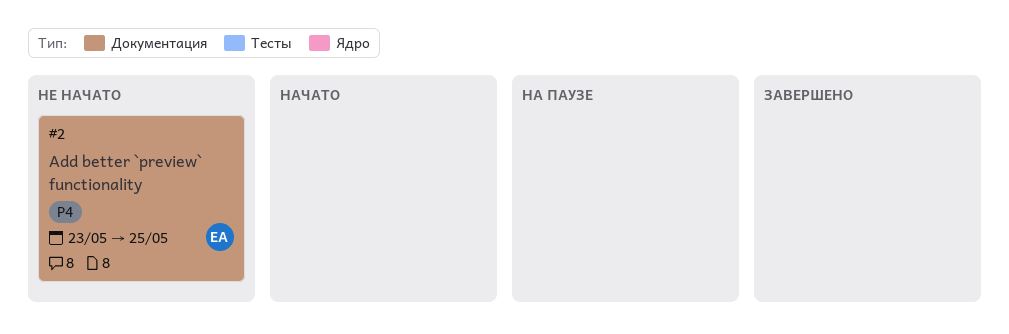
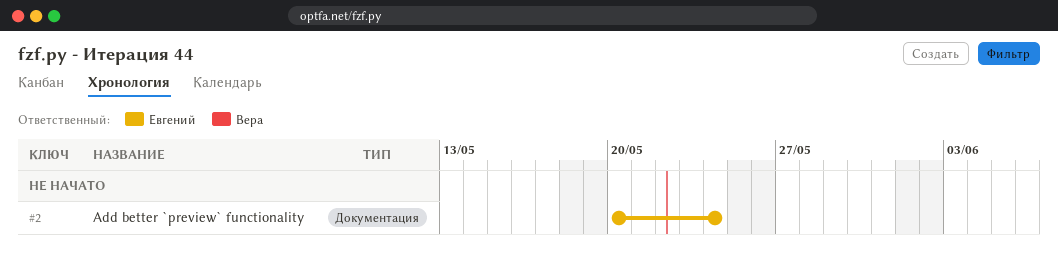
#2, start: May 23 -> May 20
#2, due: May 25 -> May 24

